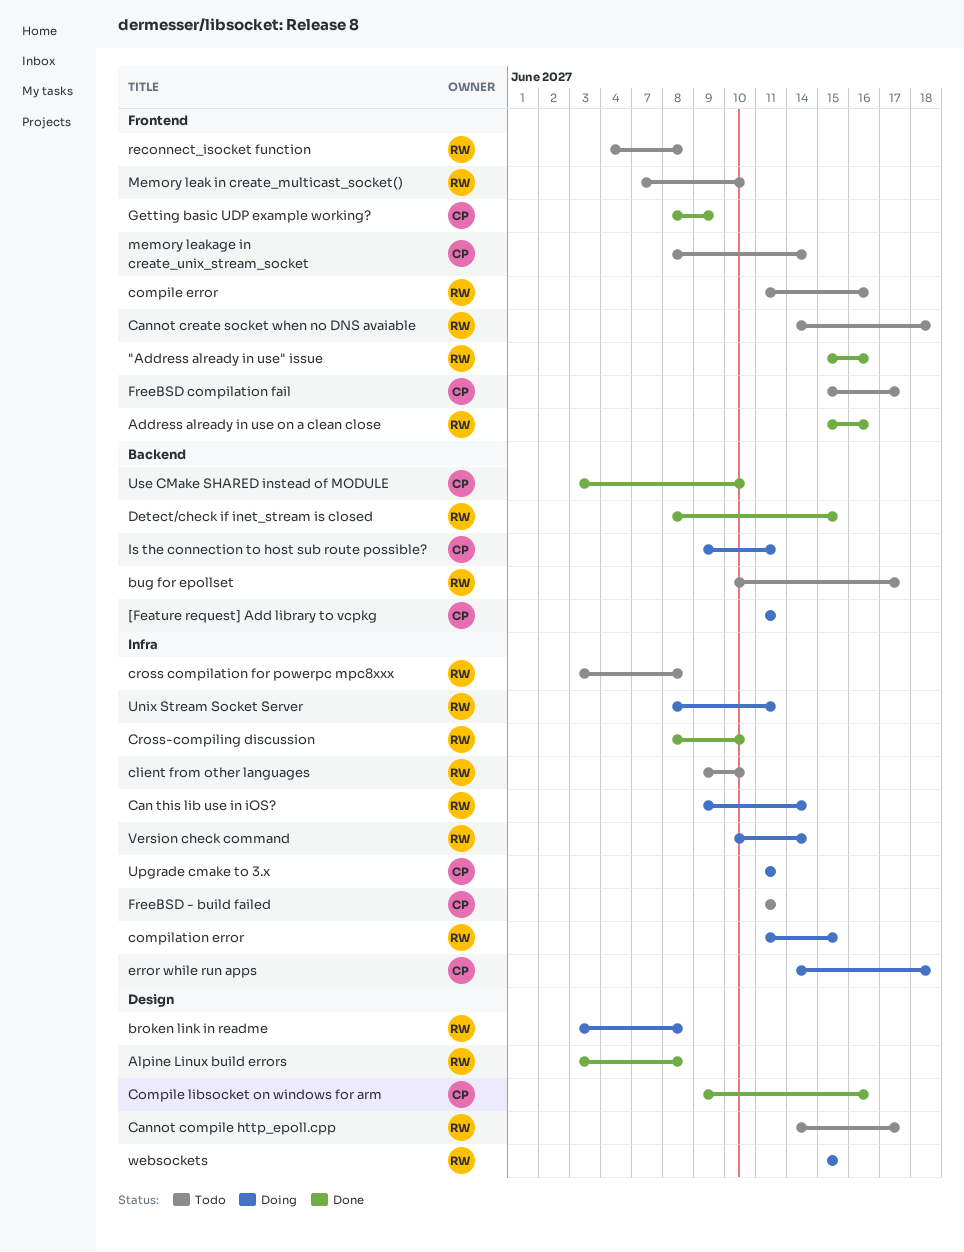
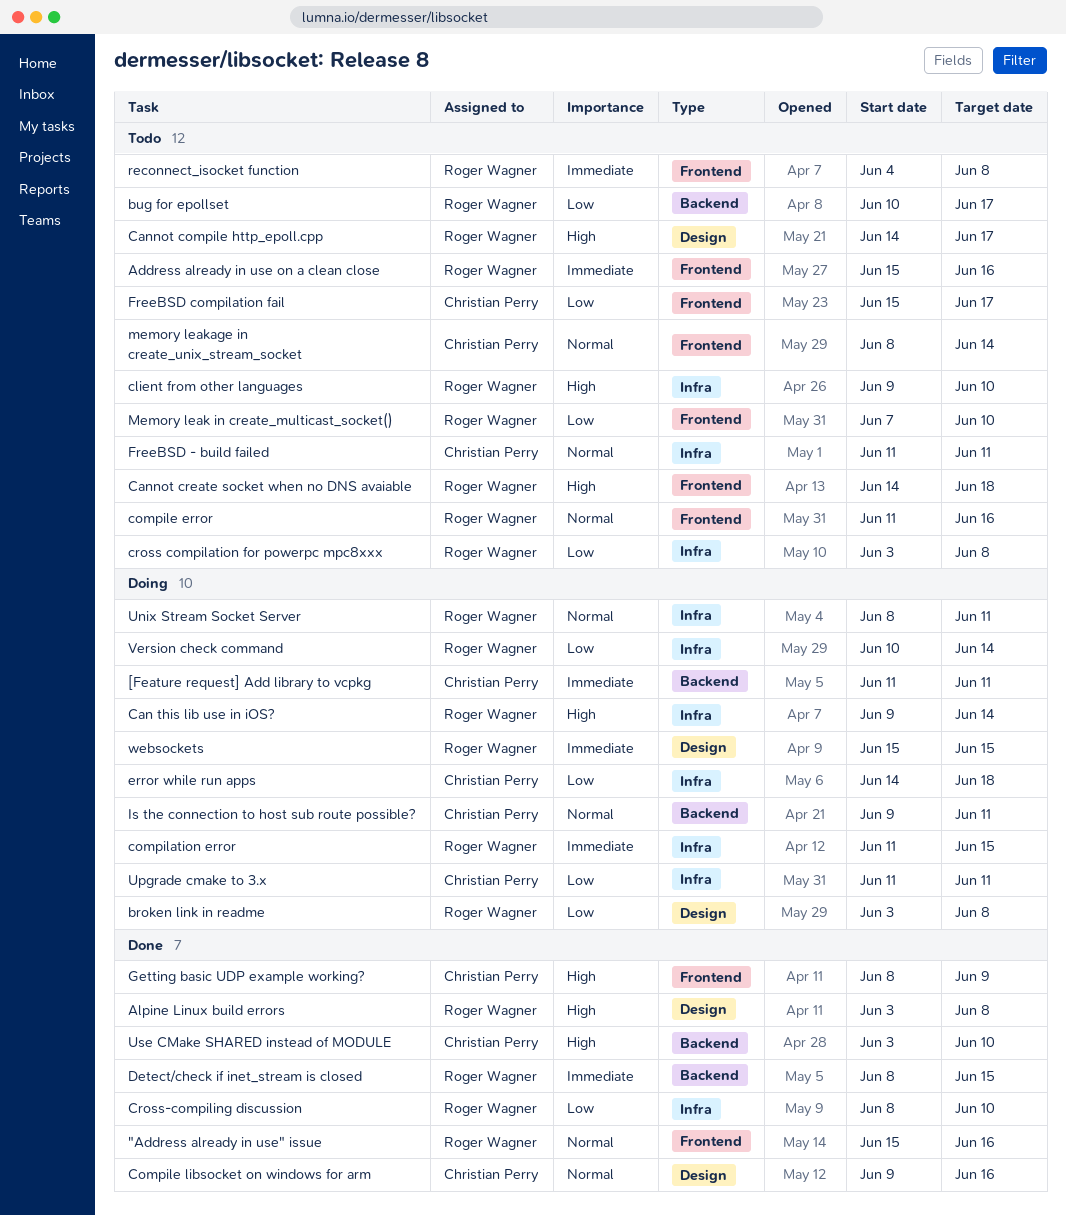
Address already in use on a clean close, status: Done -> Todo

